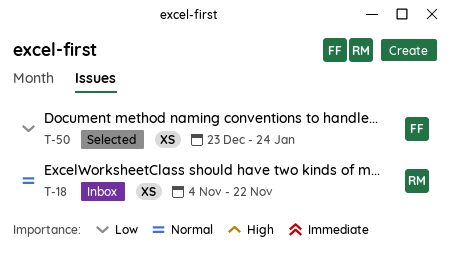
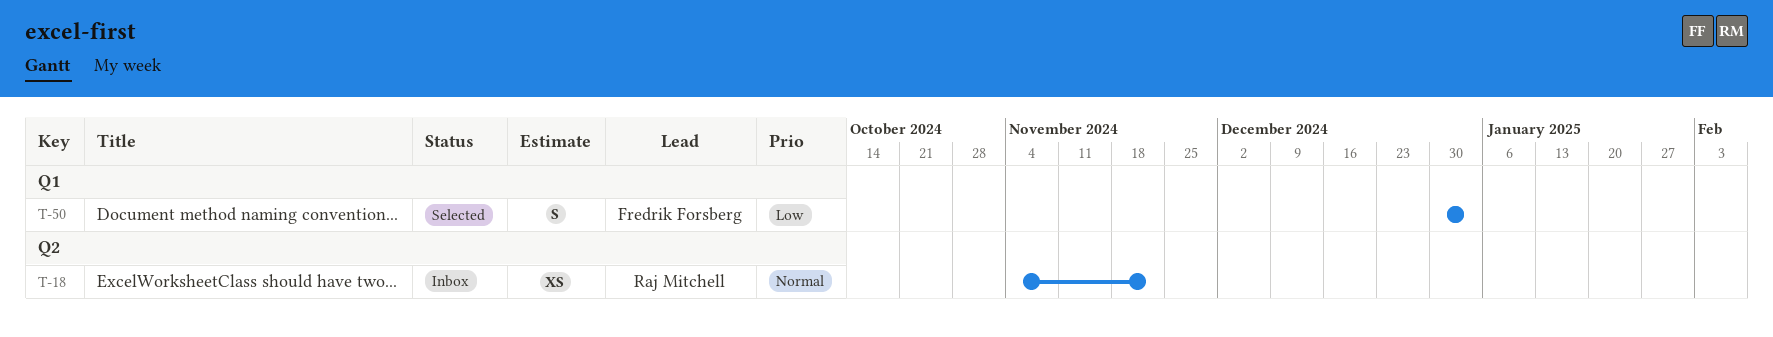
T-50, estimate: XS -> S
T-50, start: Dec 23 -> Dec 30
T-50, due: Jan 24 -> Jan 3

